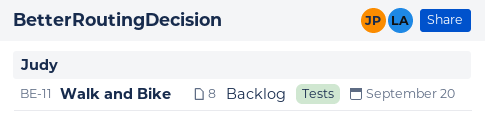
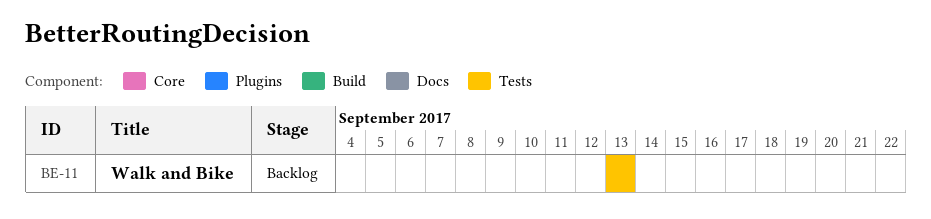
BE-11, due: Sep 20 -> Sep 13

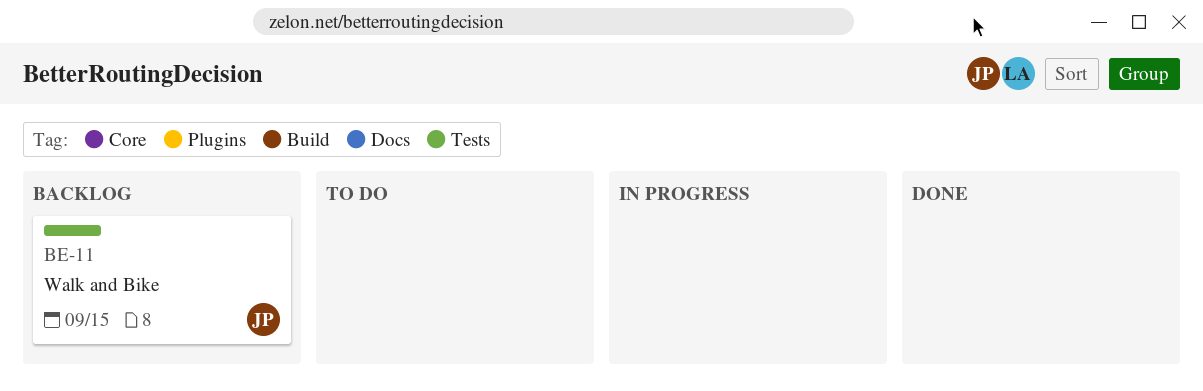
BE-11, due: Sep 13 -> Sep 15

